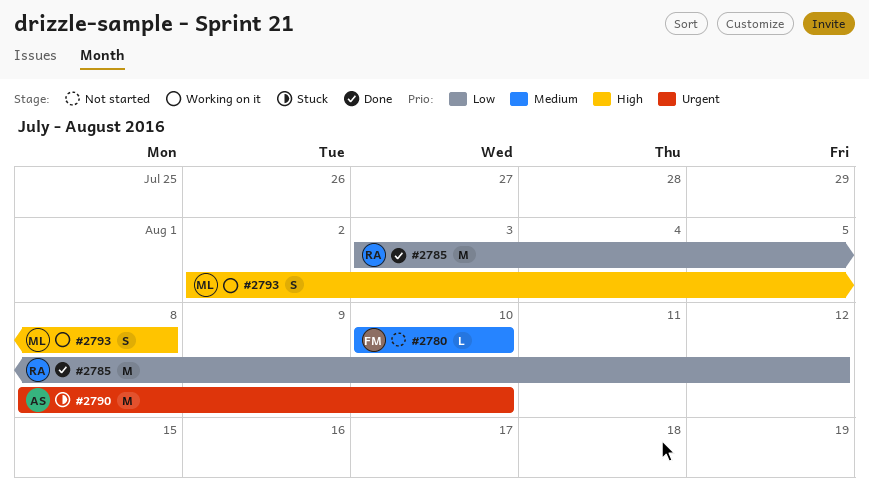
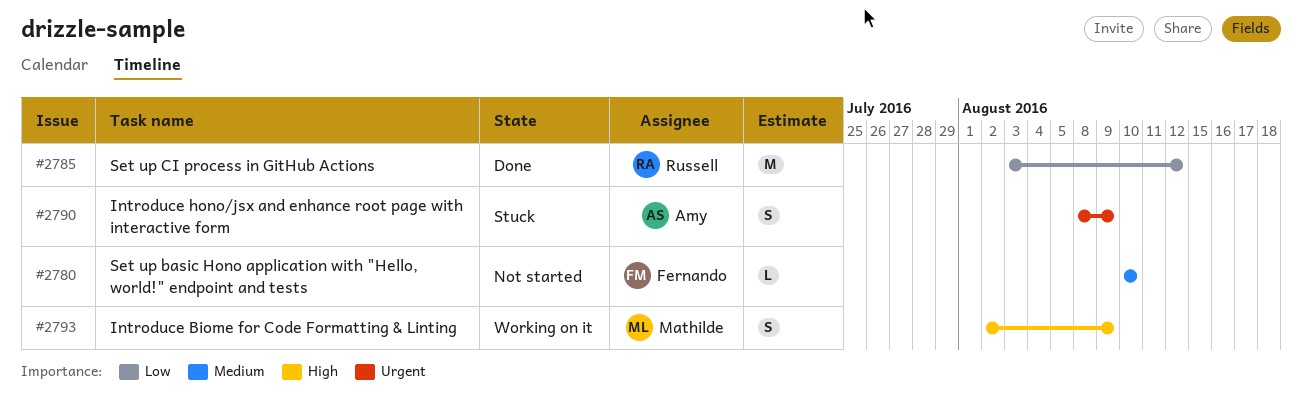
#2790, estimate: M -> S
#2790, due: Aug 10 -> Aug 9
#2793, due: Aug 8 -> Aug 9

